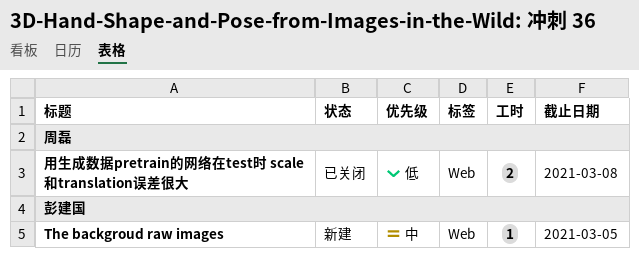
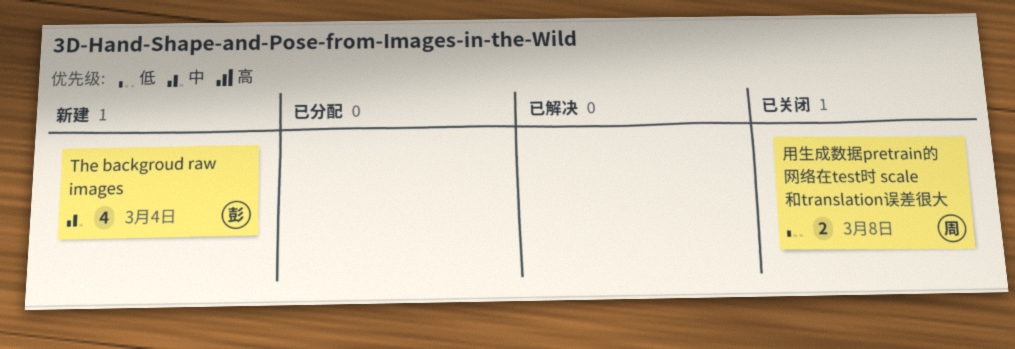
The backgroud raw images, estimate: 1 -> 4
The backgroud raw images, due: Mar 5 -> Mar 4

